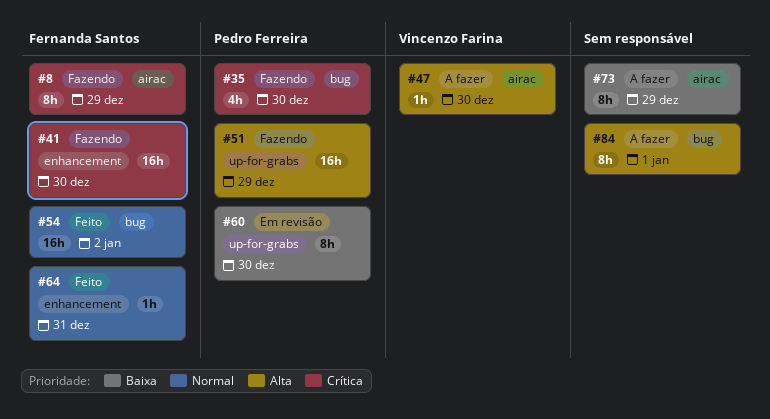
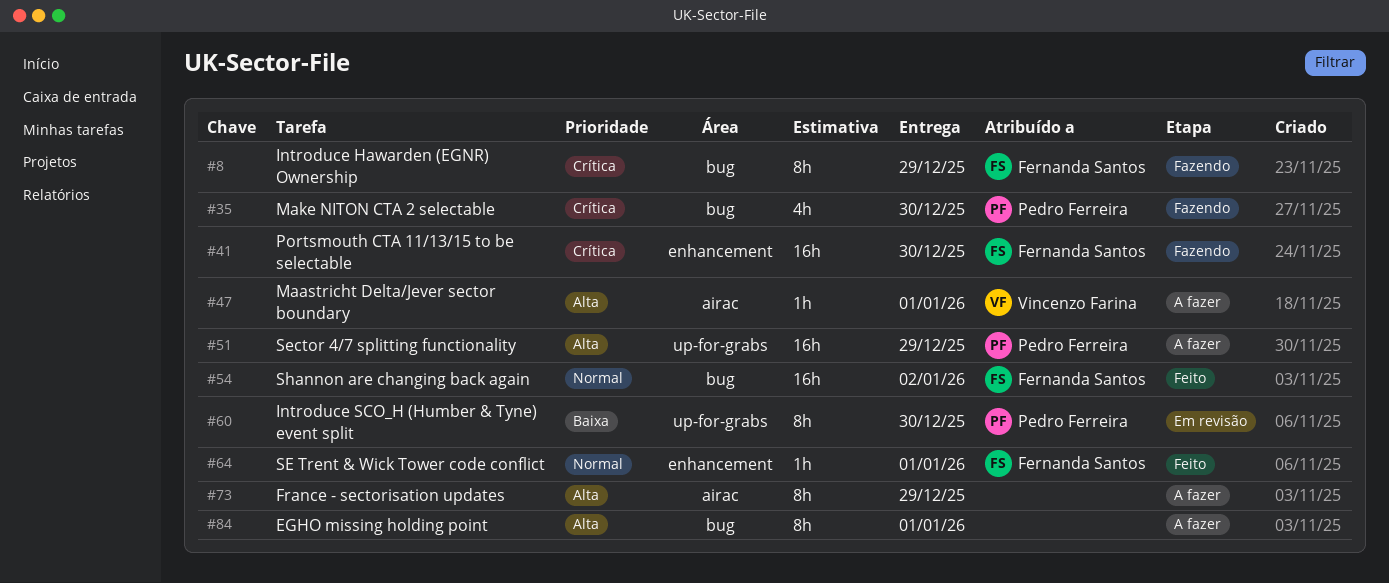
#8, label: airac -> bug
#47, due: Dec 30 -> Jan 1
#51, status: Fazendo -> A fazer
#64, due: Dec 31 -> Jan 1
#73, priority: Baixa -> Alta

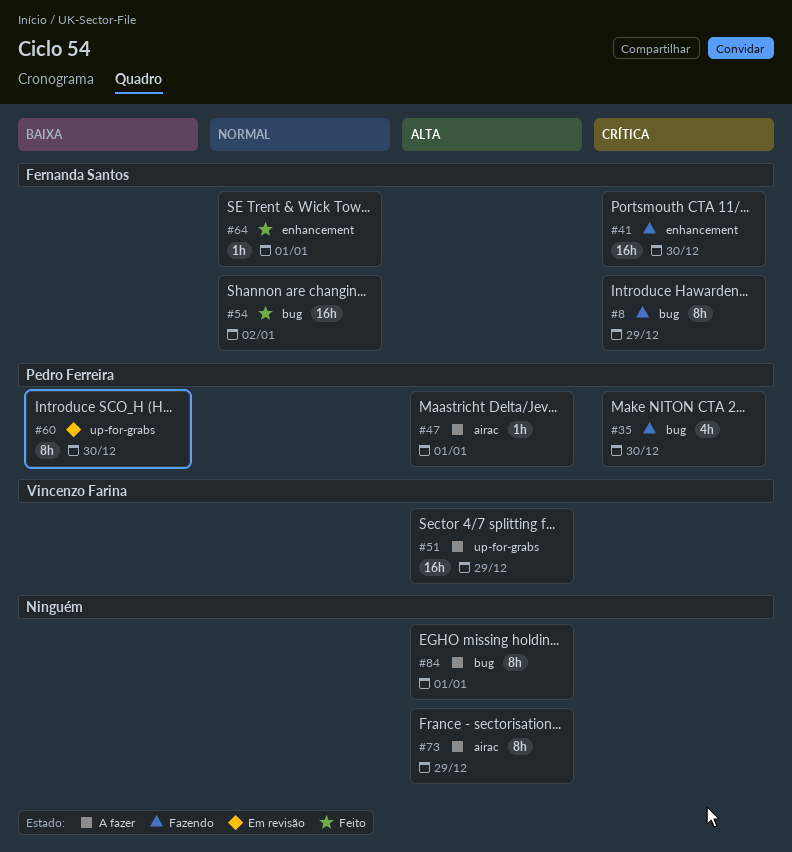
#47, owner: Vincenzo Farina -> Pedro Ferreira
#51, owner: Pedro Ferreira -> Vincenzo Farina

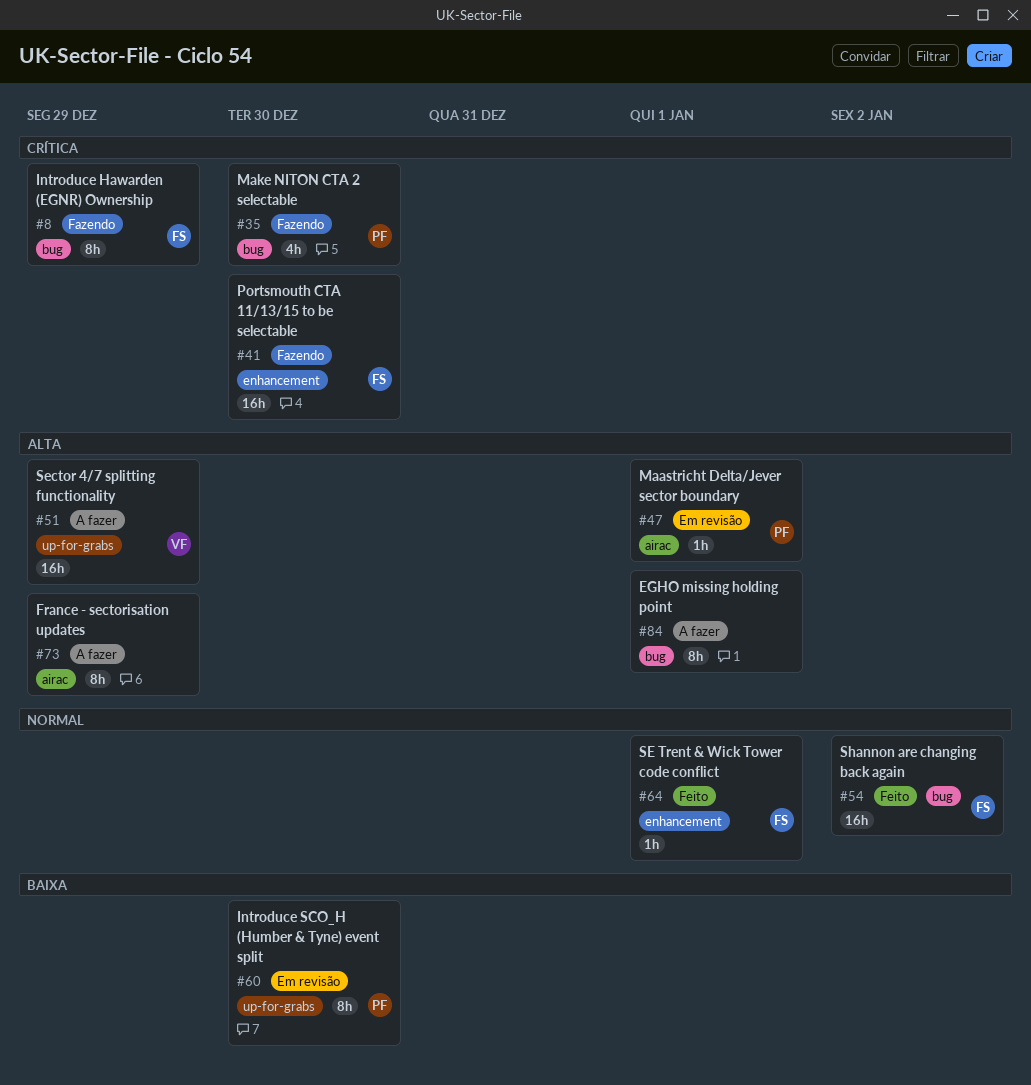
#47, status: A fazer -> Em revisão

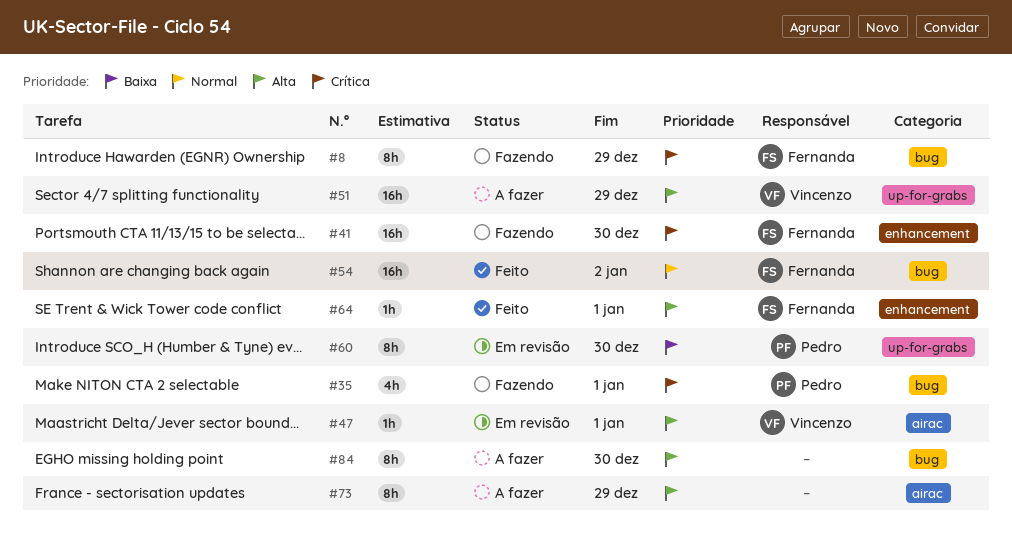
#35, due: Dec 30 -> Jan 1
#47, owner: Pedro -> Vincenzo
#64, priority: Normal -> Alta
#84, due: Jan 1 -> Dec 30

